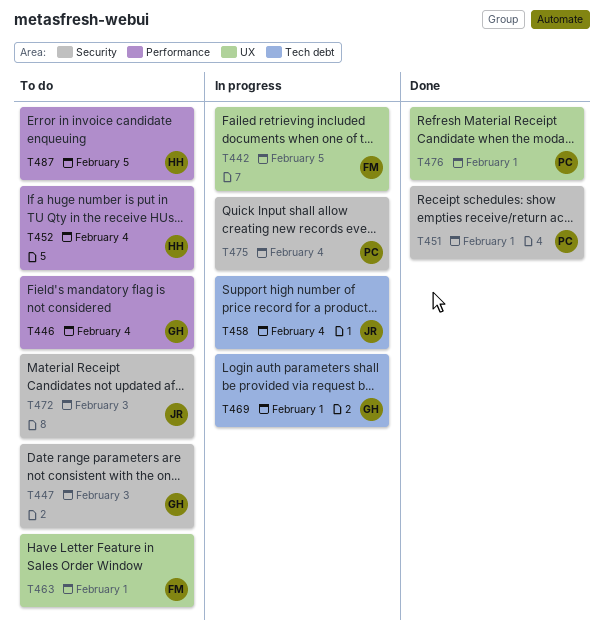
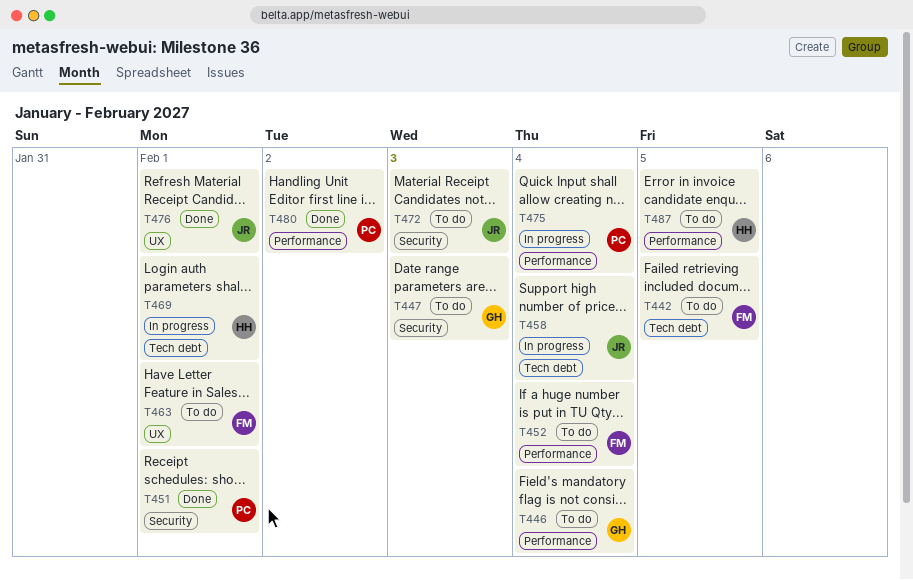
T442, status: In progress -> To do
T442, label: UX -> Tech debt
T452, owner: HH -> FM
T469, owner: GH -> HH
T475, label: Security -> Performance
T476, owner: PC -> JR
T480: none -> present

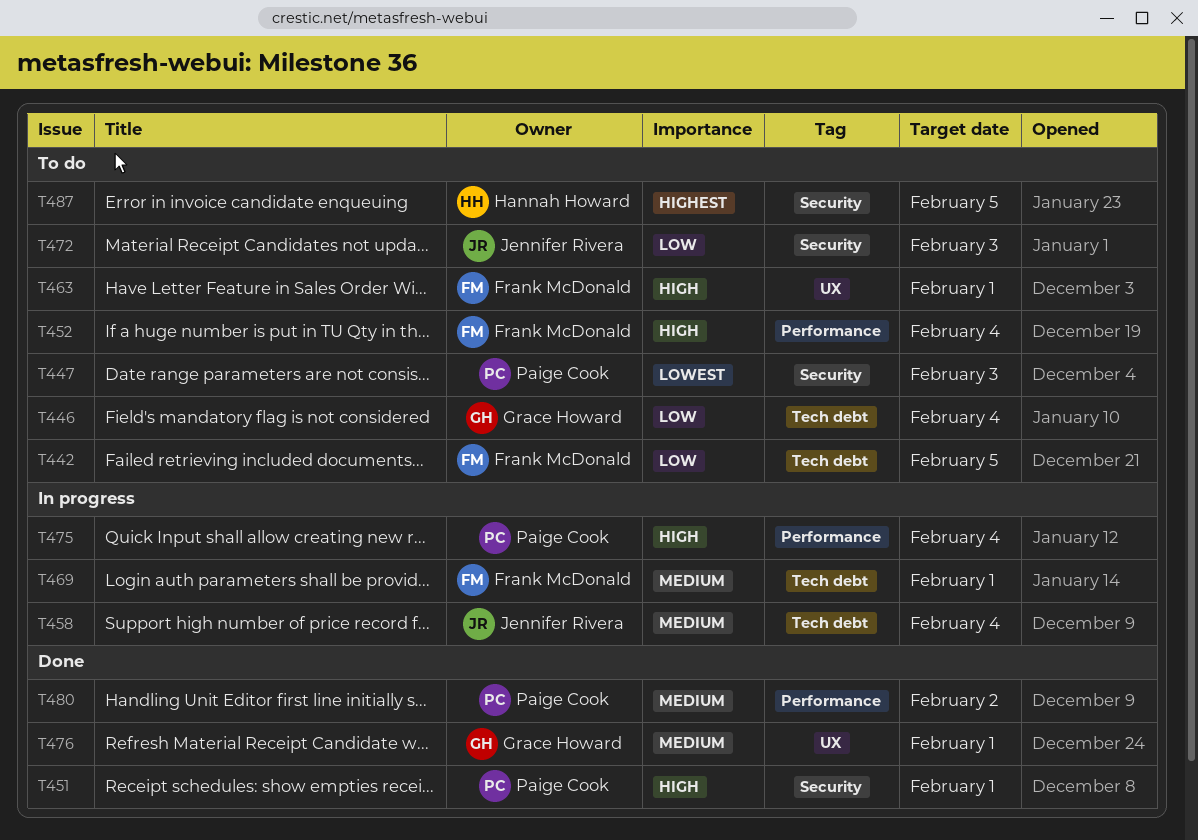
T446, label: Performance -> Tech debt
T447, owner: Grace Howard -> Paige Cook
T469, owner: Hannah Howard -> Frank McDonald
T476, owner: Jennifer Rivera -> Grace Howard
T487, label: Performance -> Security

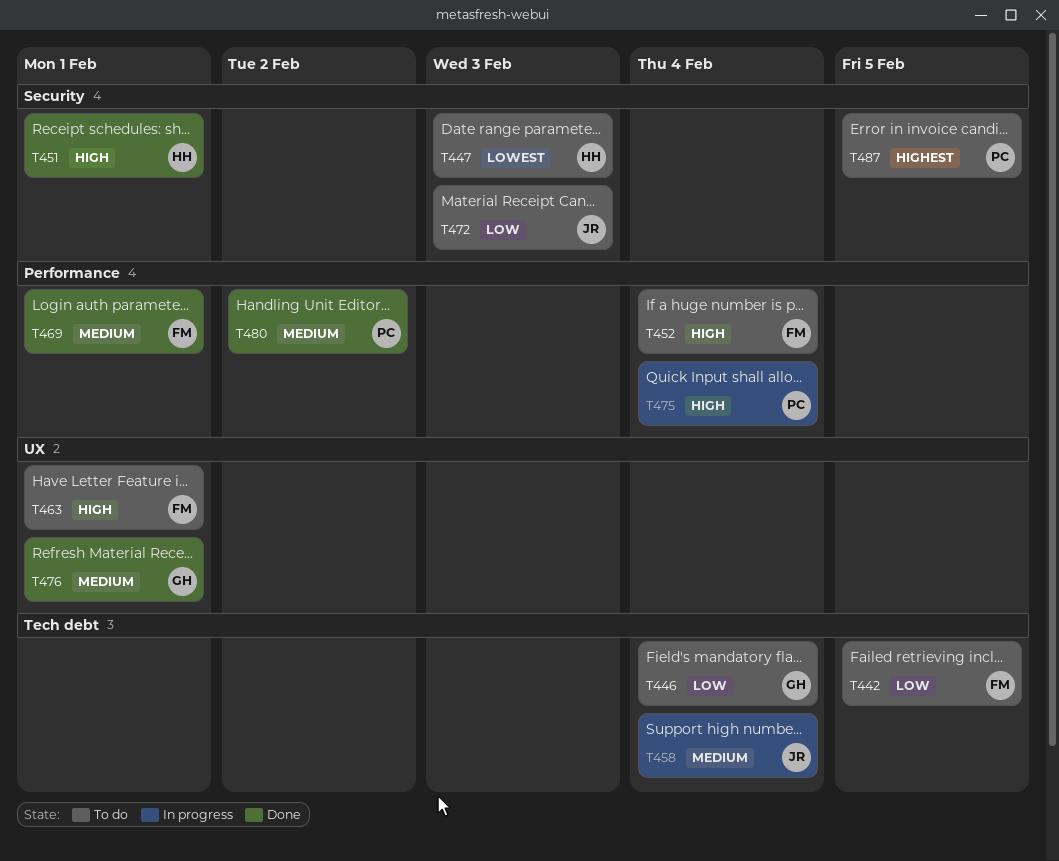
T447, owner: Paige Cook -> Hannah Howard
T451, owner: Paige Cook -> Hannah Howard
T469, status: In progress -> Done
T469, label: Tech debt -> Performance
T487, owner: Hannah Howard -> Paige Cook

